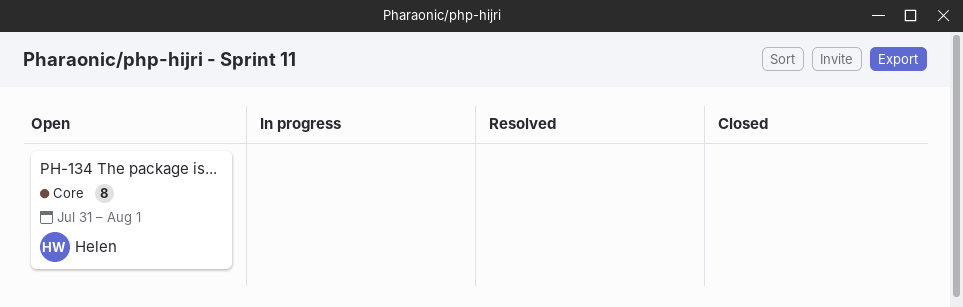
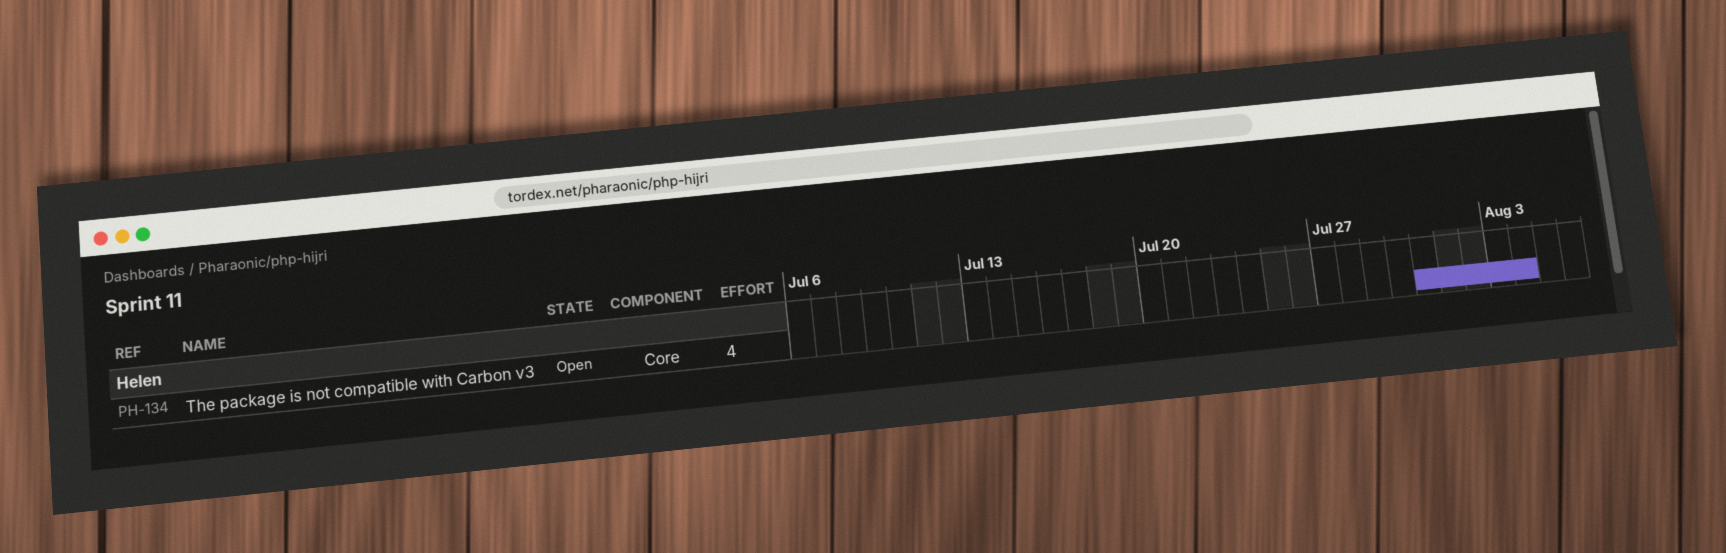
PH-134, estimate: 8 -> 4
PH-134, due: Aug 1 -> Aug 4

